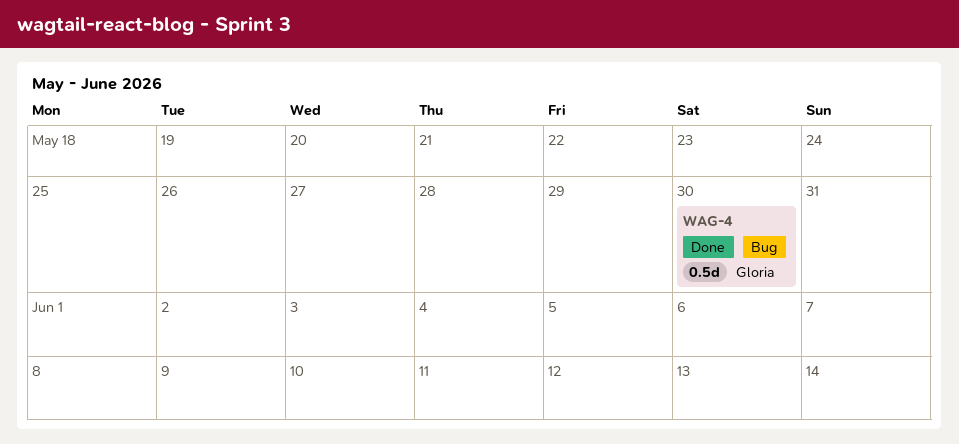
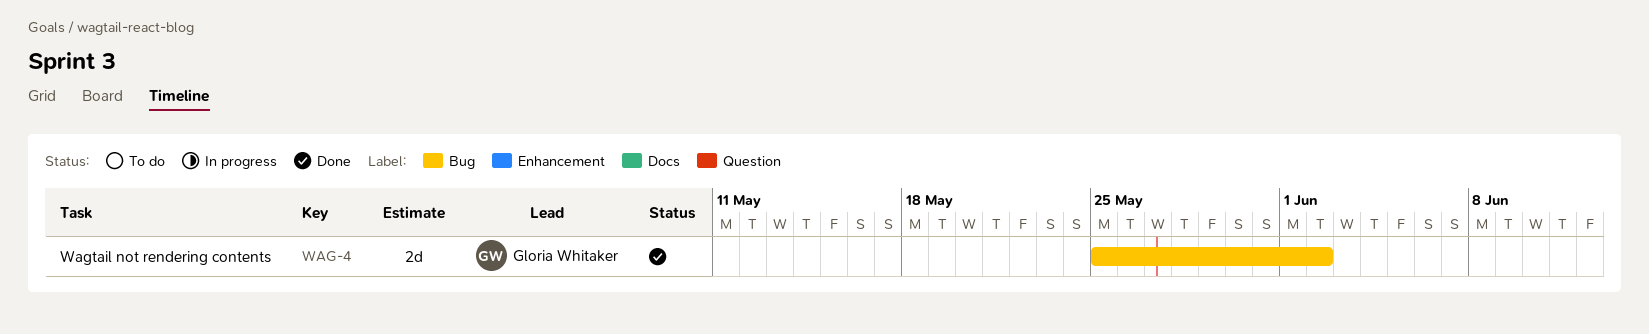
WAG-4, estimate: 0.5d -> 2d
WAG-4, due: May 30 -> Jun 2

